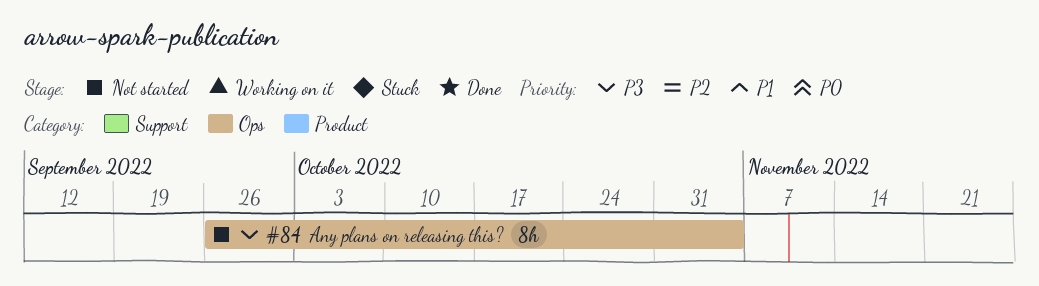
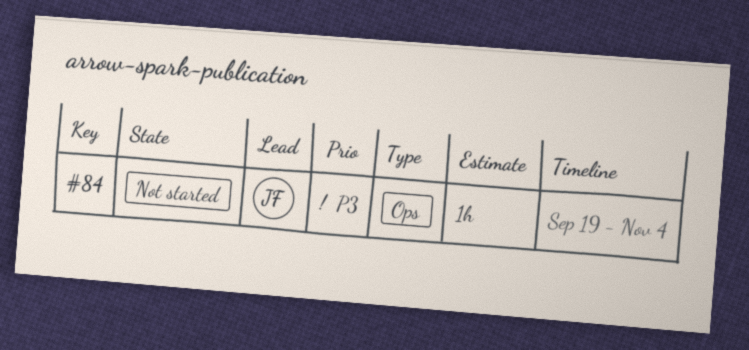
#84, estimate: 8h -> 1h
#84, start: Sep 26 -> Sep 19

